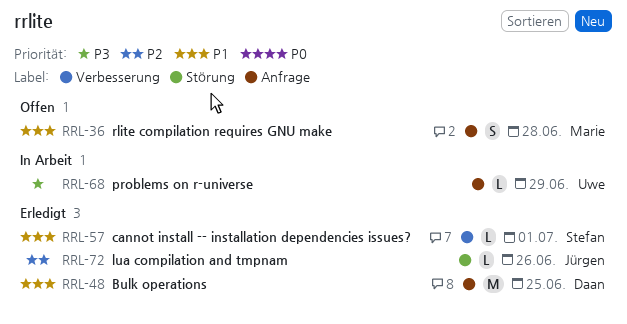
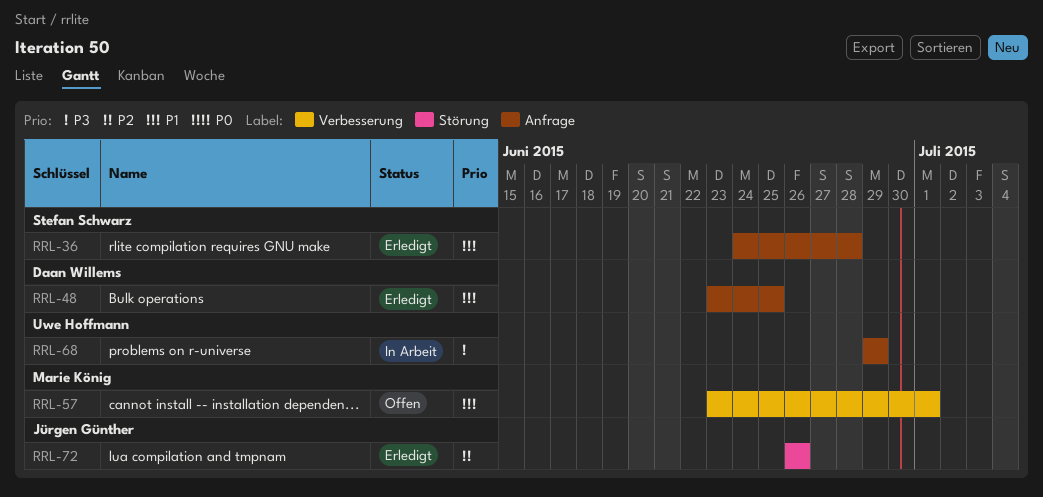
RRL-36, status: Offen -> Erledigt
RRL-36, owner: Marie König -> Stefan Schwarz
RRL-57, status: Erledigt -> Offen
RRL-57, owner: Stefan Schwarz -> Marie König

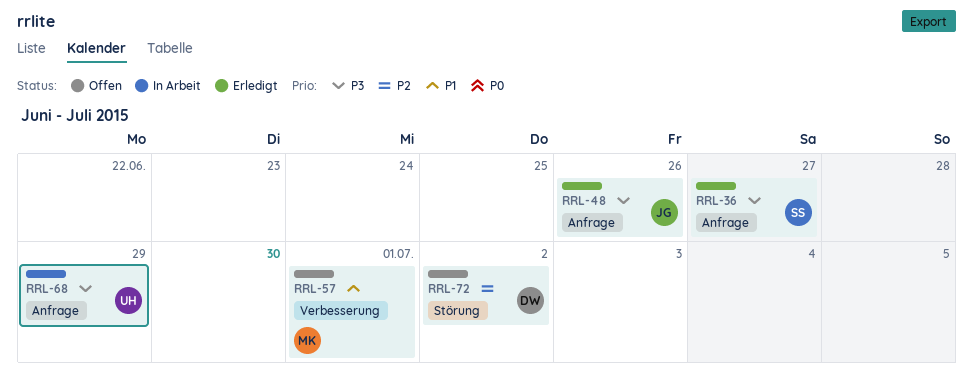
RRL-36, priority: P1 -> P3
RRL-36, due: Jun 28 -> Jun 27
RRL-48, owner: Daan Willems -> Jürgen Günther
RRL-48, priority: P1 -> P3
RRL-48, due: Jun 25 -> Jun 26
RRL-72, status: Erledigt -> Offen
RRL-72, owner: Jürgen Günther -> Daan Willems
RRL-72, due: Jun 26 -> Jul 2

